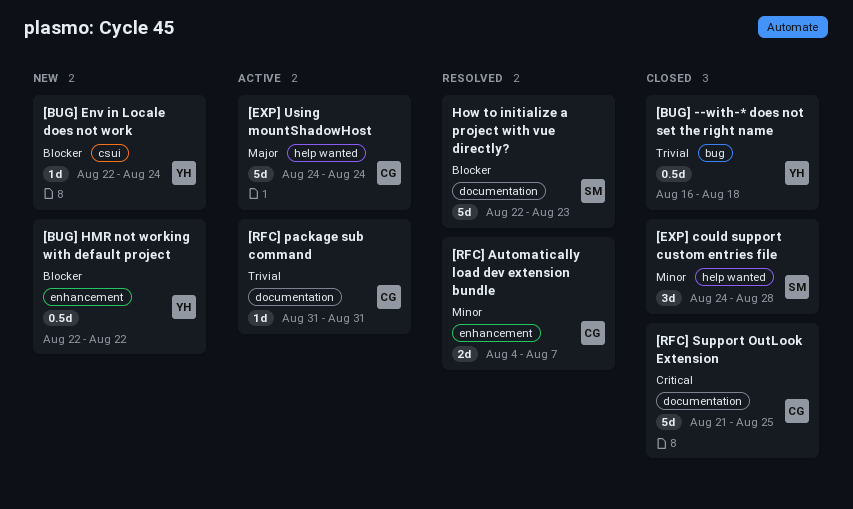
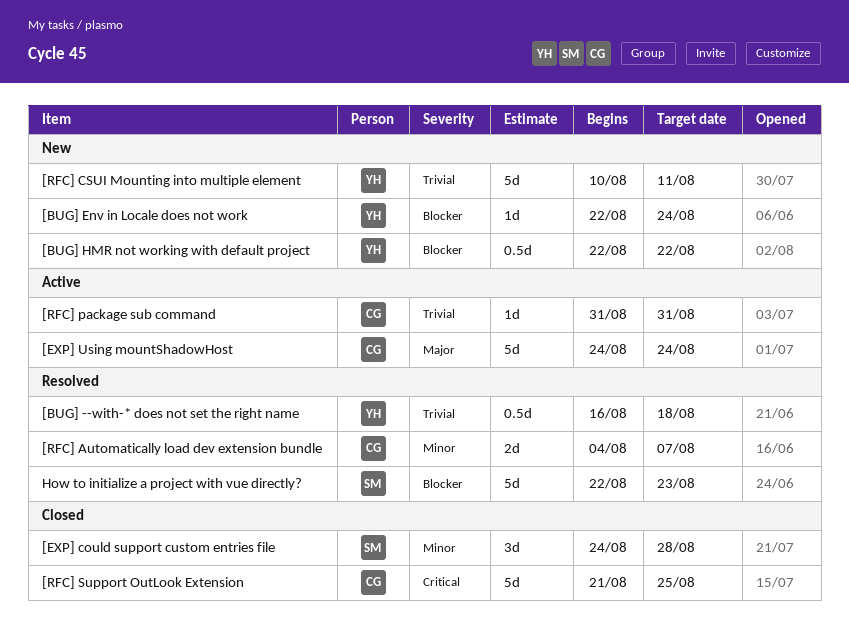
[BUG] --with-* does not set the right name, status: Closed -> Resolved
[RFC] CSUI Mounting into multiple element: none -> present

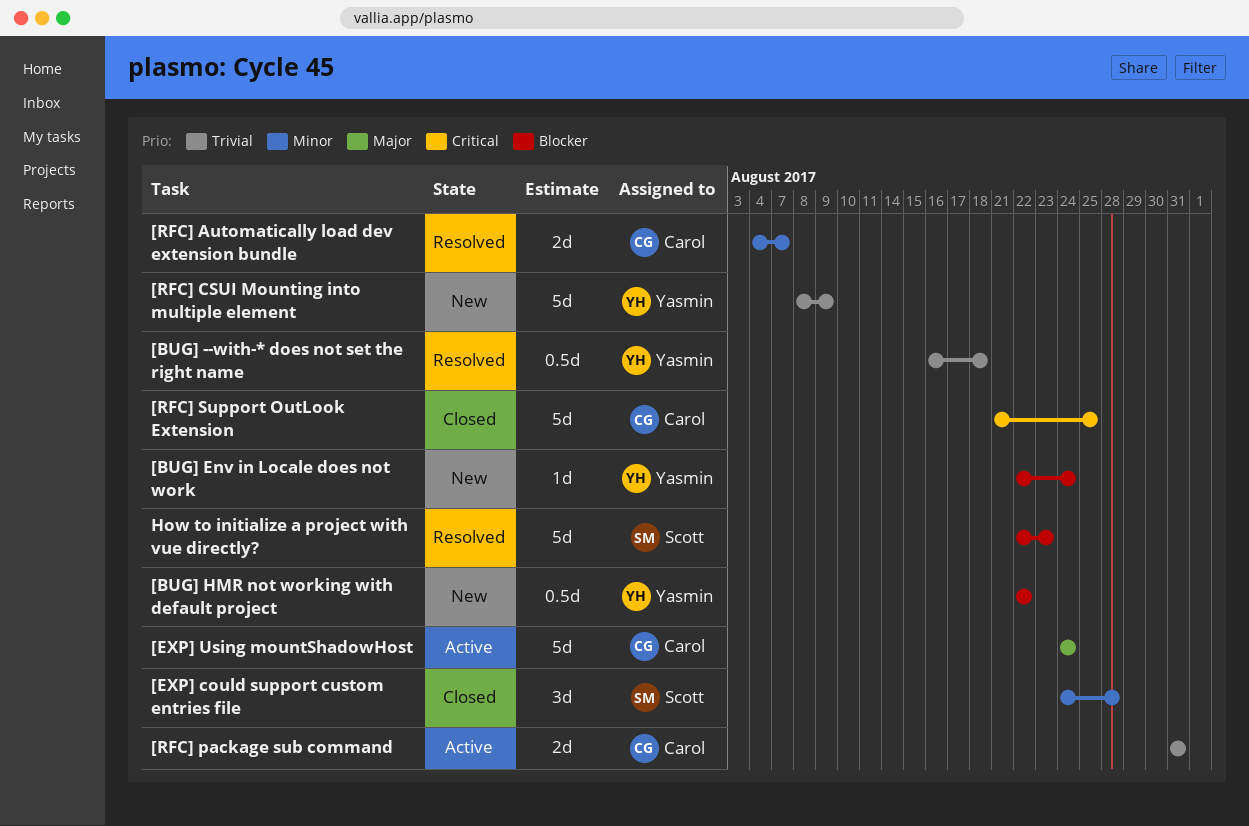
[RFC] CSUI Mounting into multiple element, start: Aug 10 -> Aug 8
[RFC] CSUI Mounting into multiple element, due: Aug 11 -> Aug 9
[RFC] package sub command, estimate: 1d -> 2d

